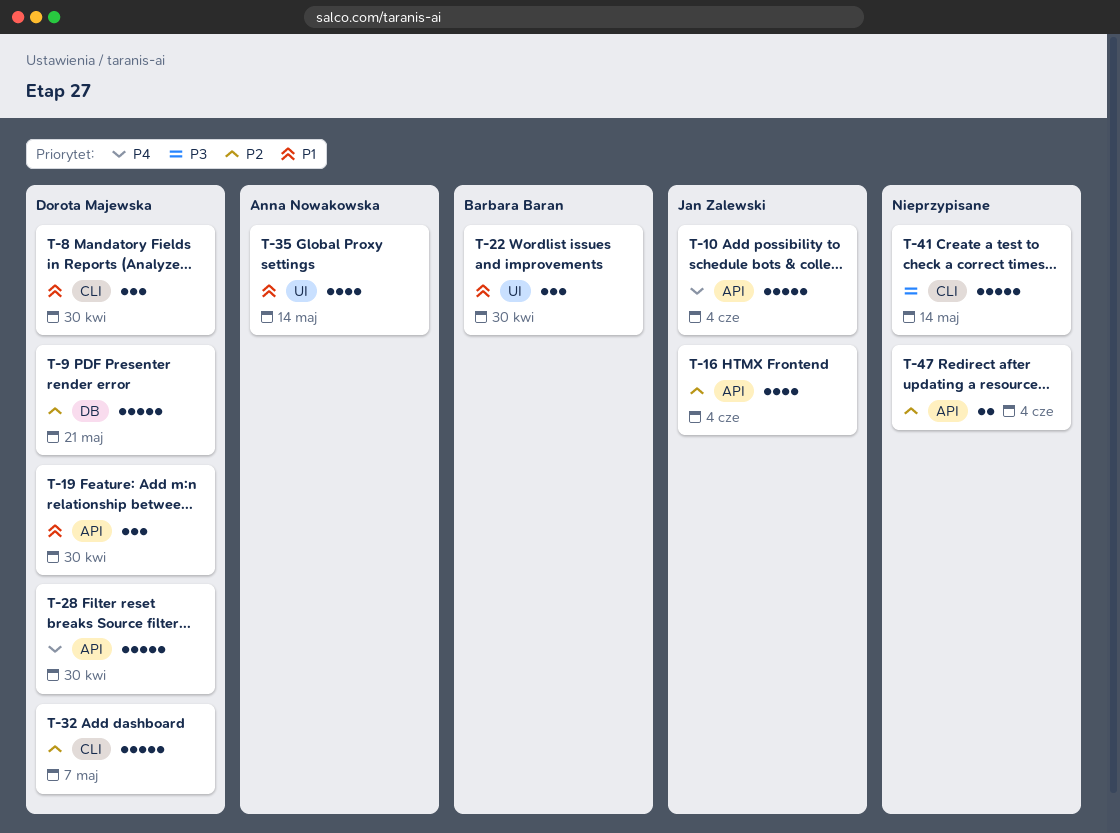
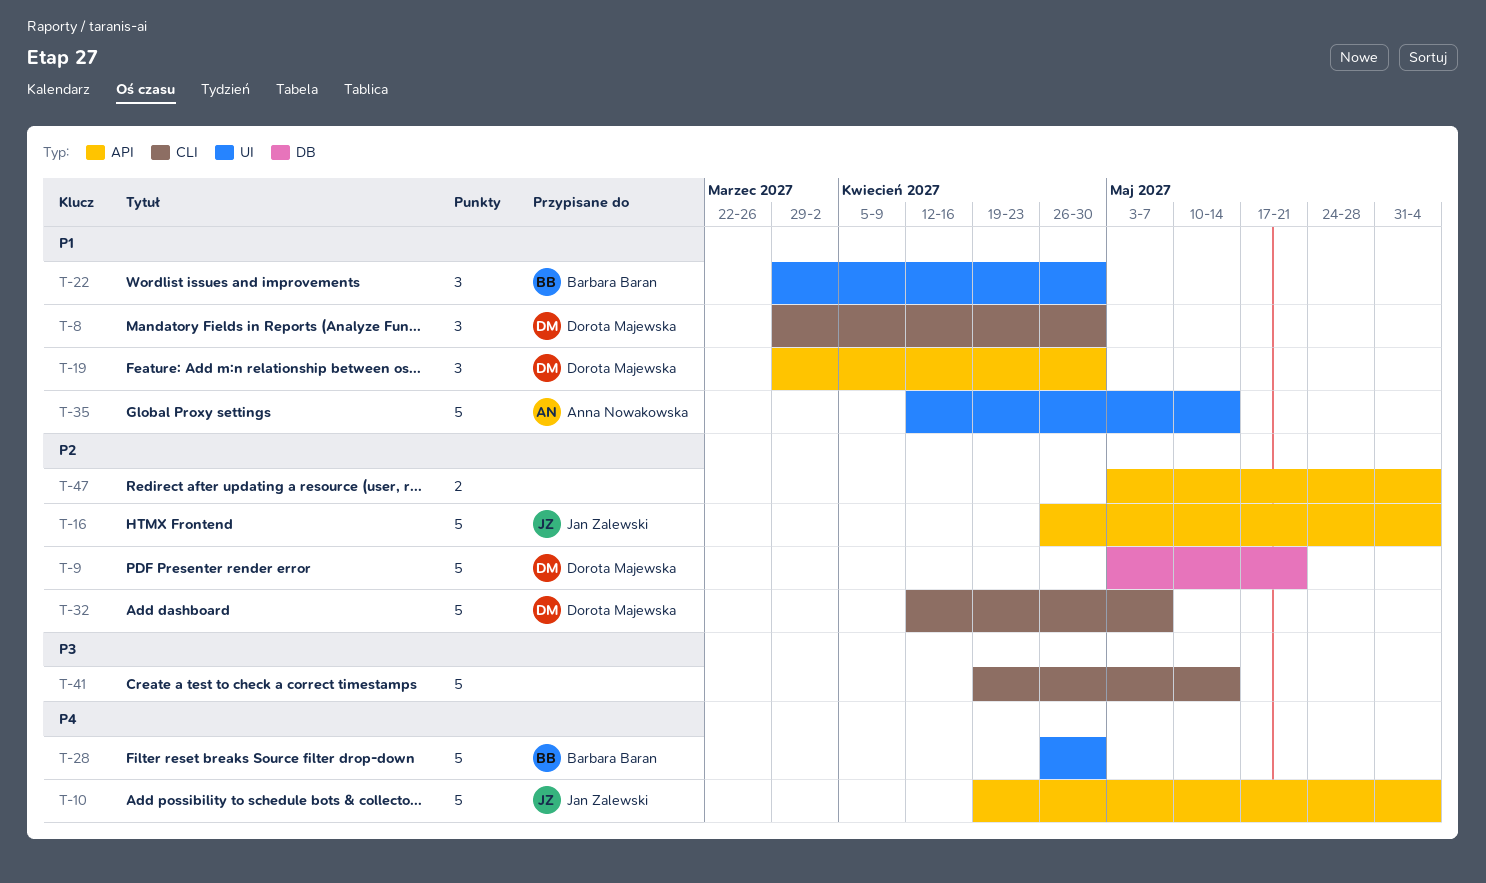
T-16, estimate: 4 -> 5
T-28, owner: Dorota Majewska -> Barbara Baran
T-28, label: API -> UI
T-35, estimate: 4 -> 5

